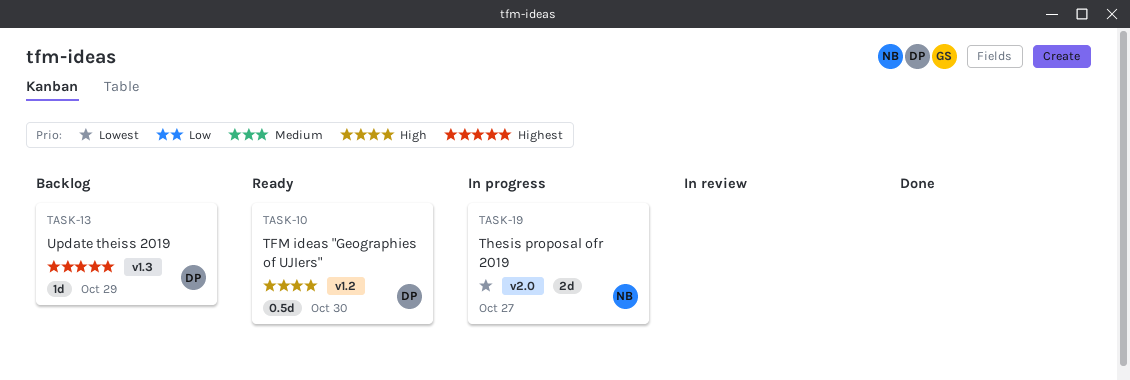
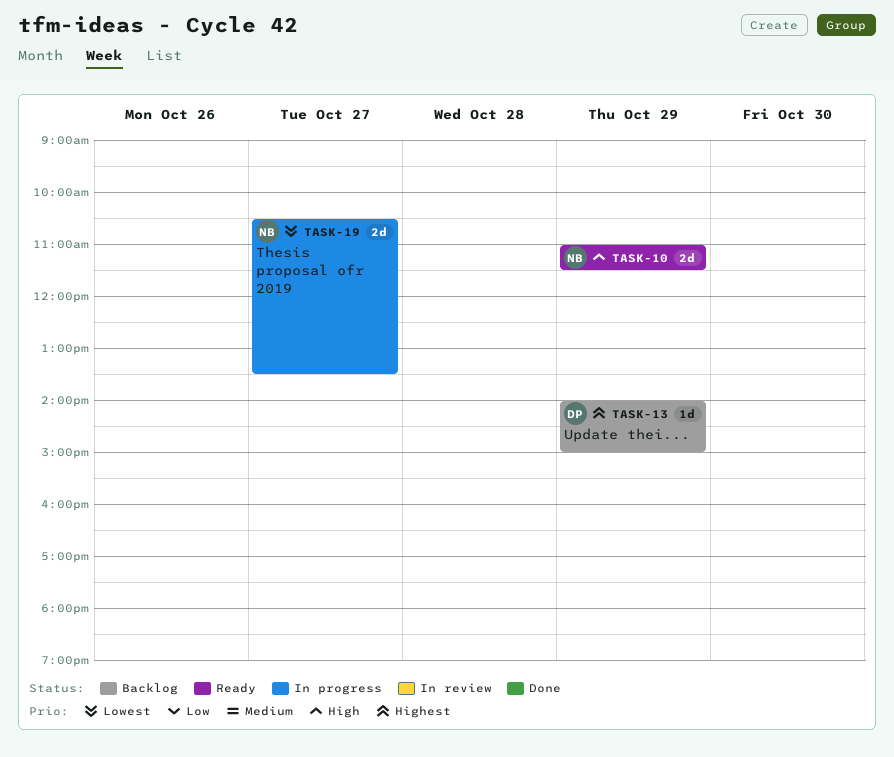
TASK-10, owner: DP -> NB
TASK-10, estimate: 0.5d -> 2d
TASK-10, day: Oct 30 -> Oct 29

